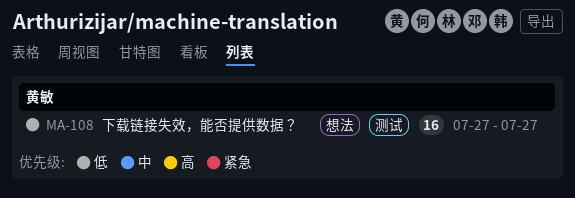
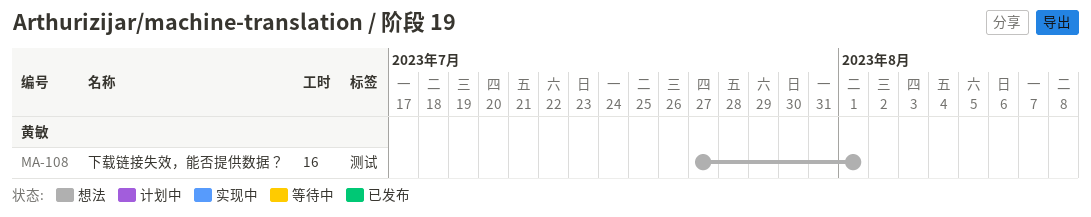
MA-108, due: Jul 27 -> Aug 1

